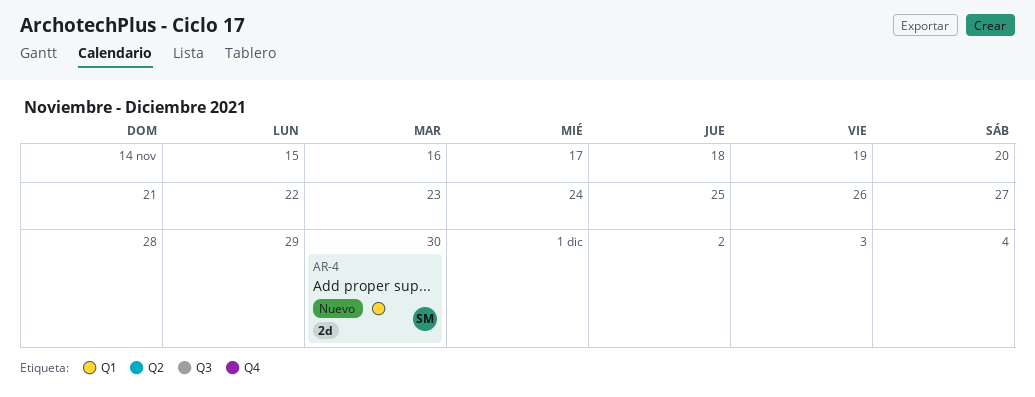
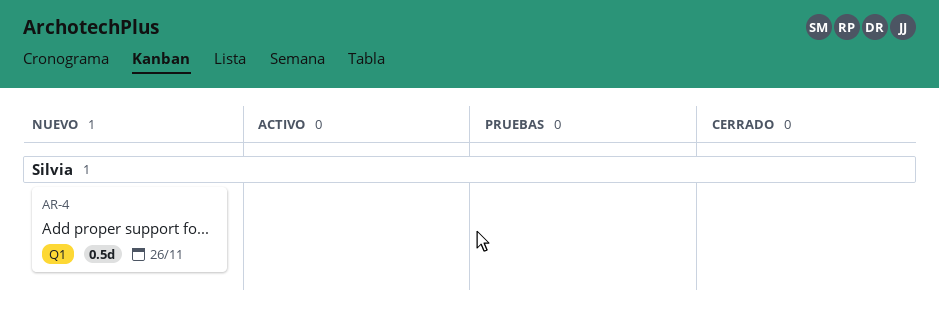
AR-4, estimate: 2d -> 0.5d
AR-4, due: Nov 30 -> Nov 26

